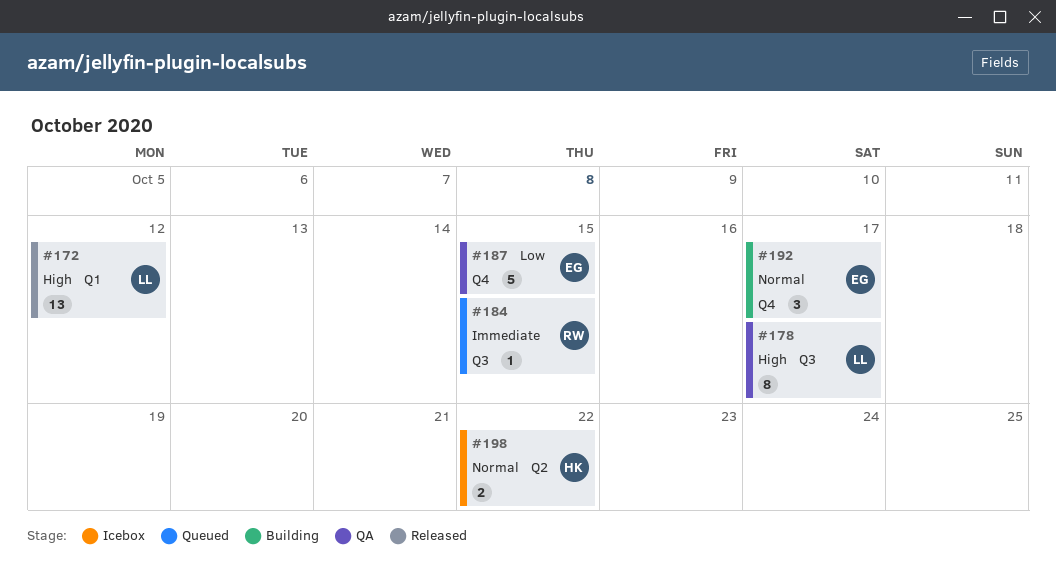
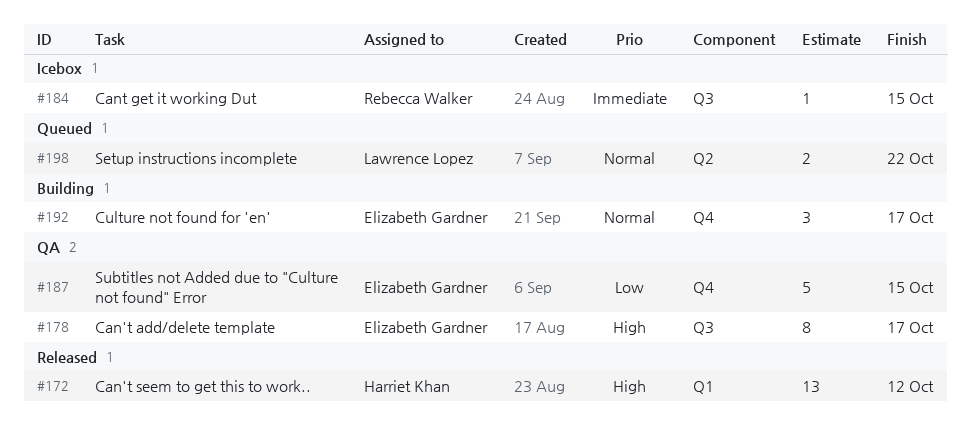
#172, owner: Lawrence Lopez -> Harriet Khan
#178, owner: Lawrence Lopez -> Elizabeth Gardner
#184, status: Queued -> Icebox
#198, status: Icebox -> Queued
#198, owner: Harriet Khan -> Lawrence Lopez

